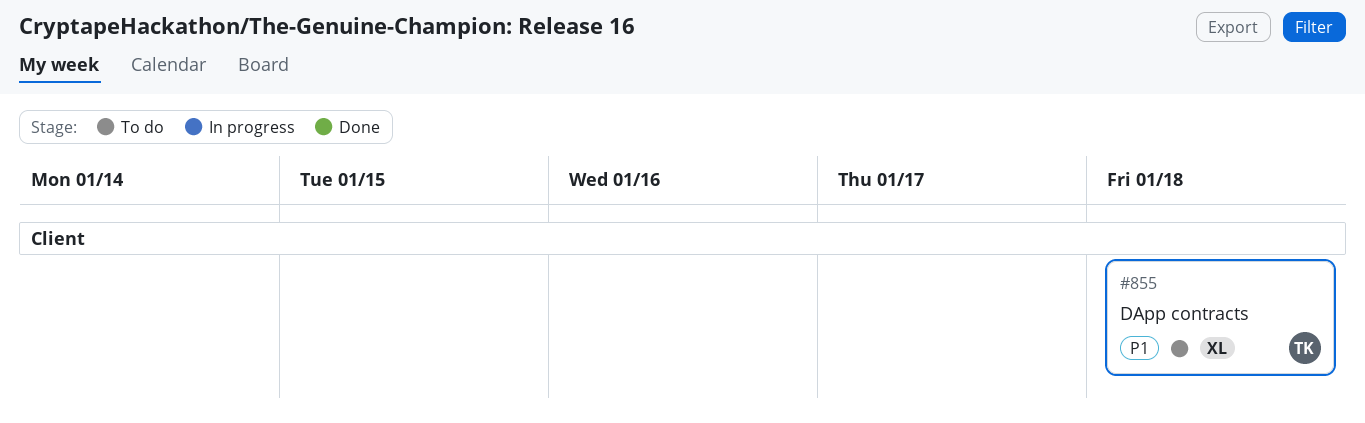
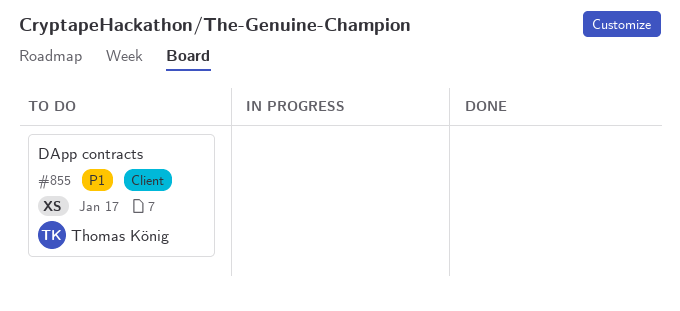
#855, estimate: XL -> XS
#855, due: Jan 18 -> Jan 17

